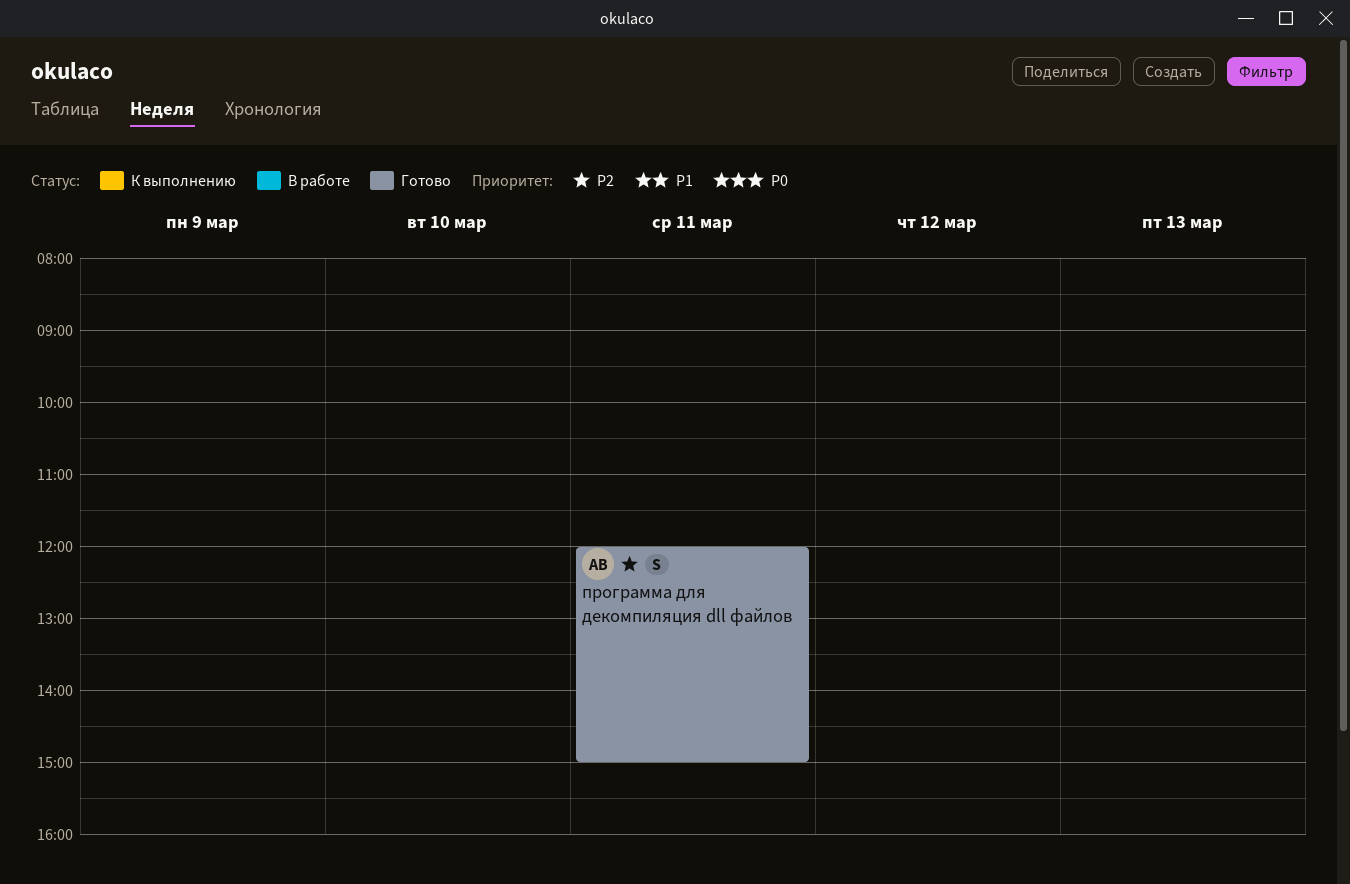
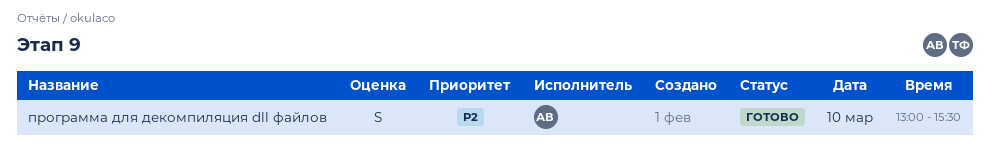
программа для декомпиляция dll файлов, day: Mar 11 -> Mar 10
программа для декомпиляция dll файлов, begins: 12:00 -> 13:00
программа для декомпиляция dll файлов, ends: 15:00 -> 15:30

